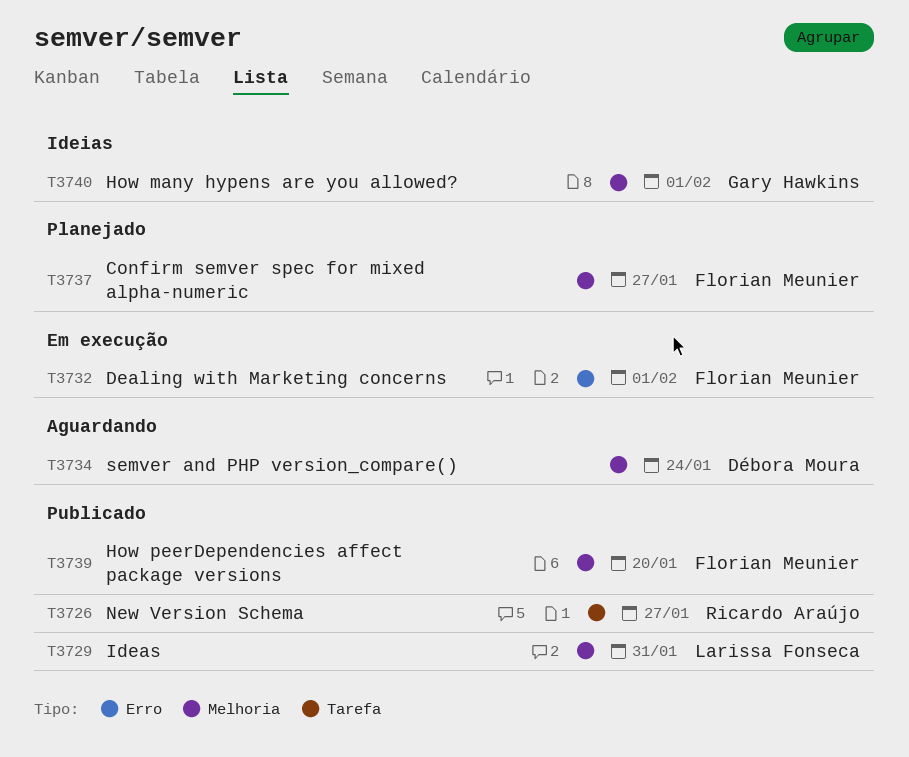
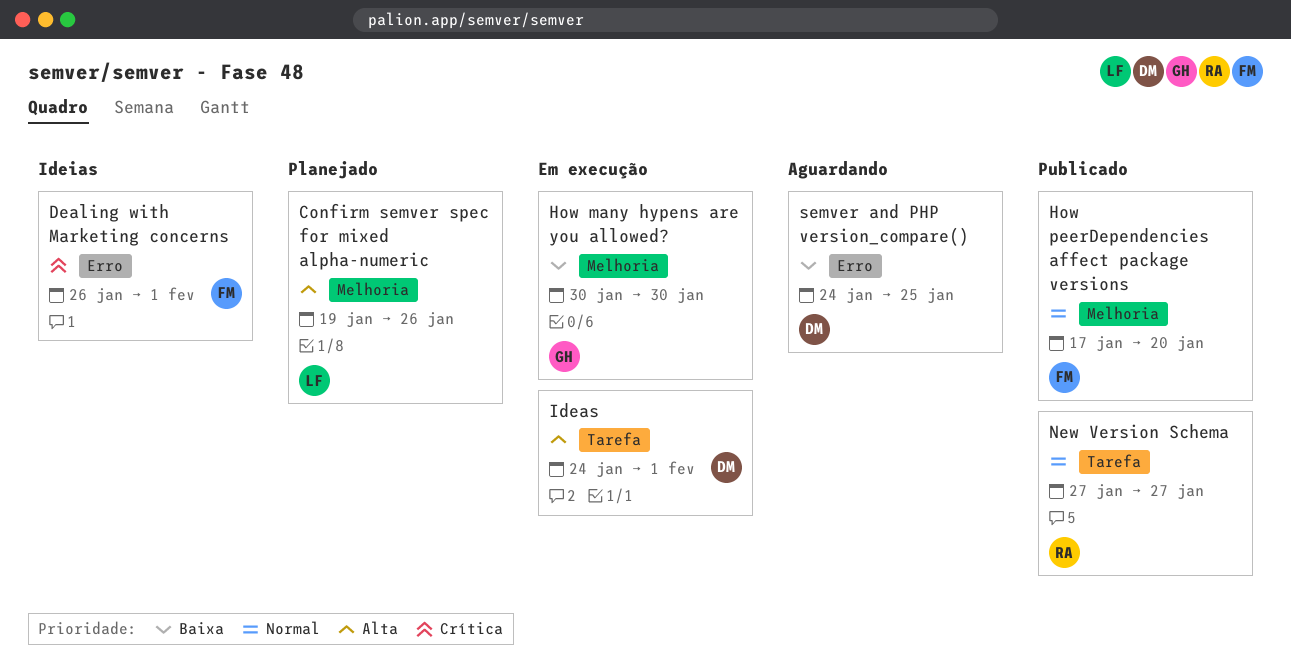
Confirm semver spec for mixed alpha-numeric, owner: Florian Meunier -> Larissa Fonseca
Confirm semver spec for mixed alpha-numeric, due: Jan 27 -> Jan 26
Dealing with Marketing concerns, status: Em execução -> Ideias
How many hypens are you allowed?, status: Ideias -> Em execução
How many hypens are you allowed?, due: Feb 1 -> Jan 30
Ideas, status: Publicado -> Em execução
Ideas, owner: Larissa Fonseca -> Débora Moura
Ideas, label: Melhoria -> Tarefa
Ideas, due: Jan 31 -> Feb 1
semver and PHP version_compare(), label: Melhoria -> Erro
semver and PHP version_compare(), due: Jan 24 -> Jan 25

